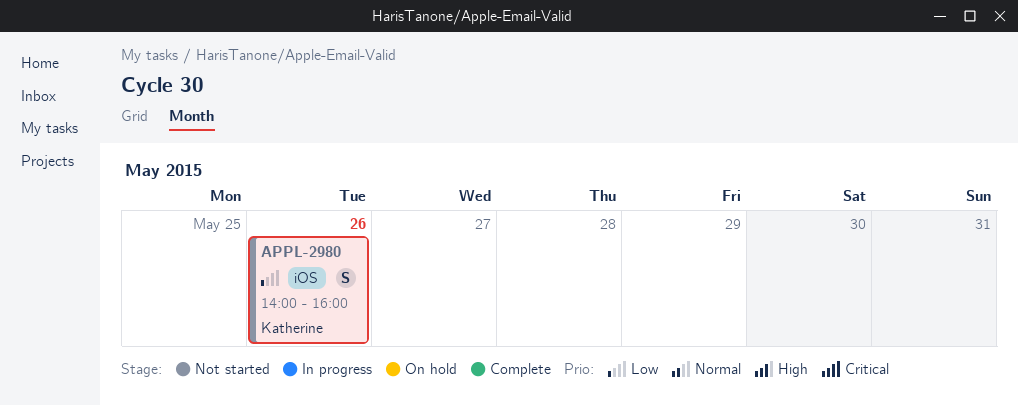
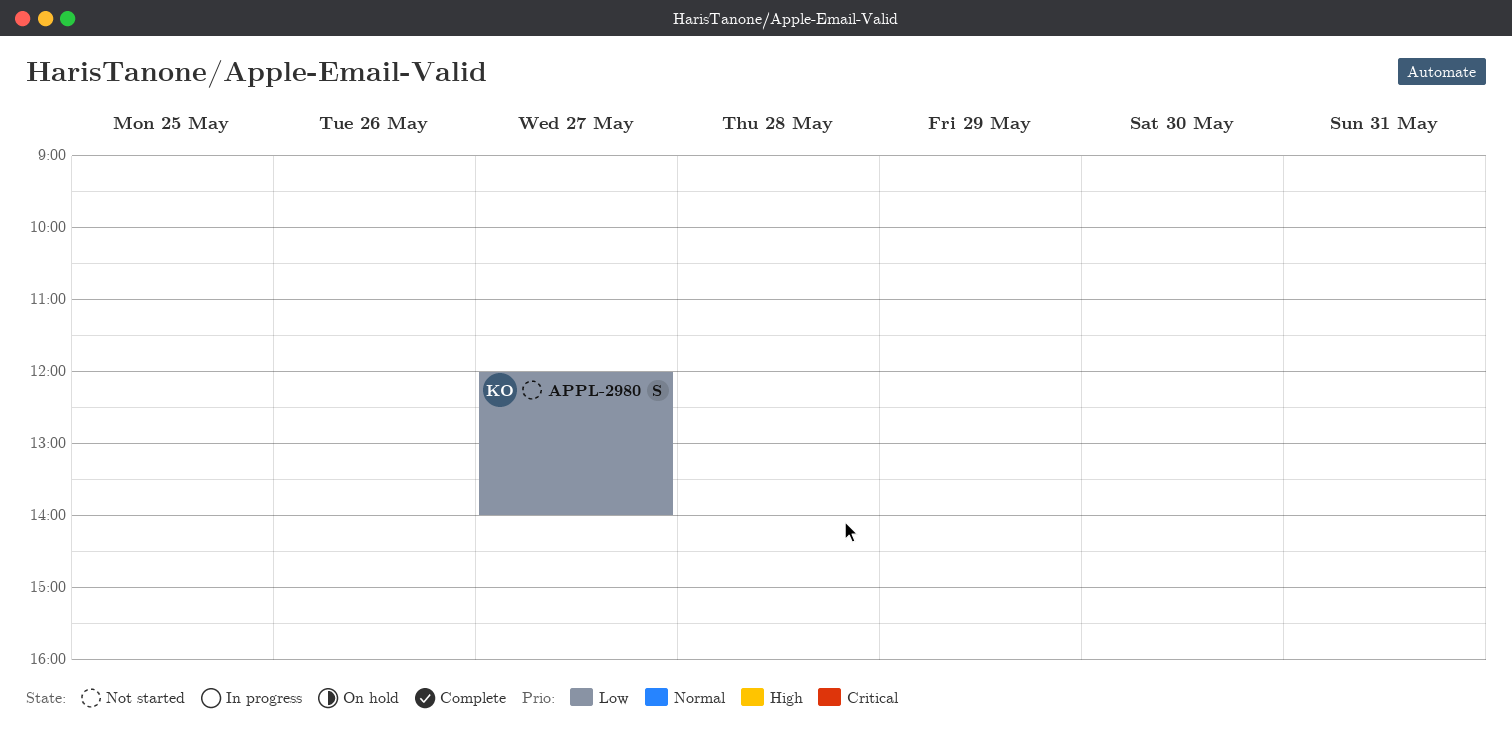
APPL-2980, day: May 26 -> May 27
APPL-2980, begins: 14:00 -> 12:00
APPL-2980, ends: 16:00 -> 14:00

